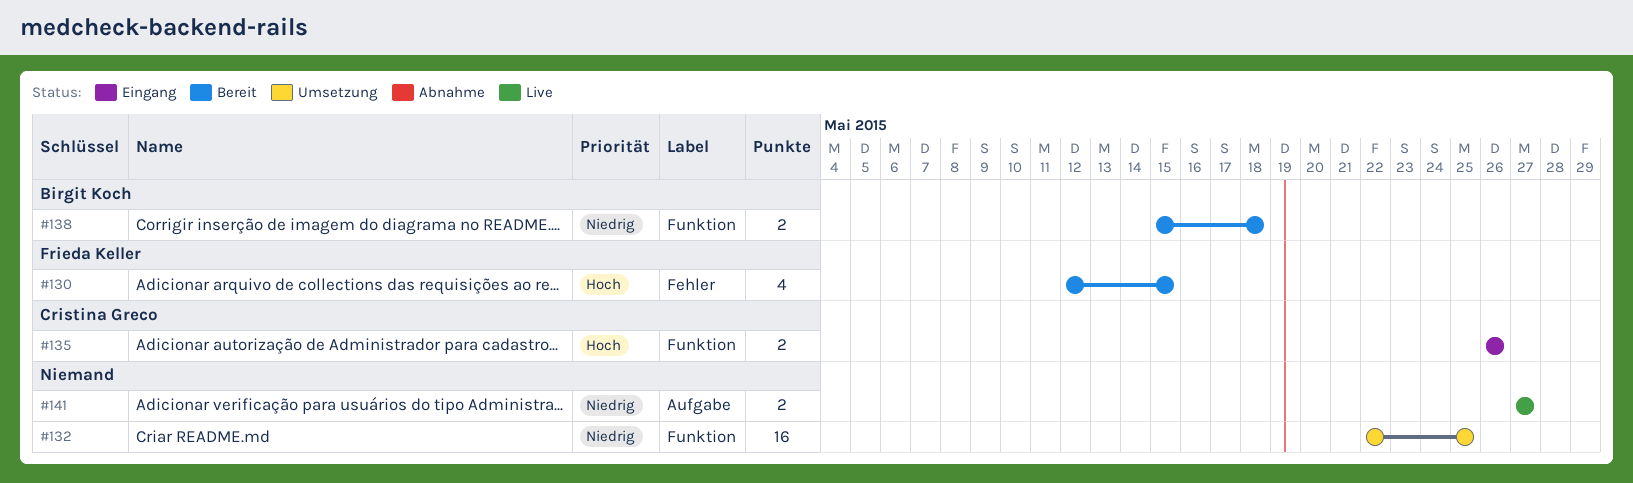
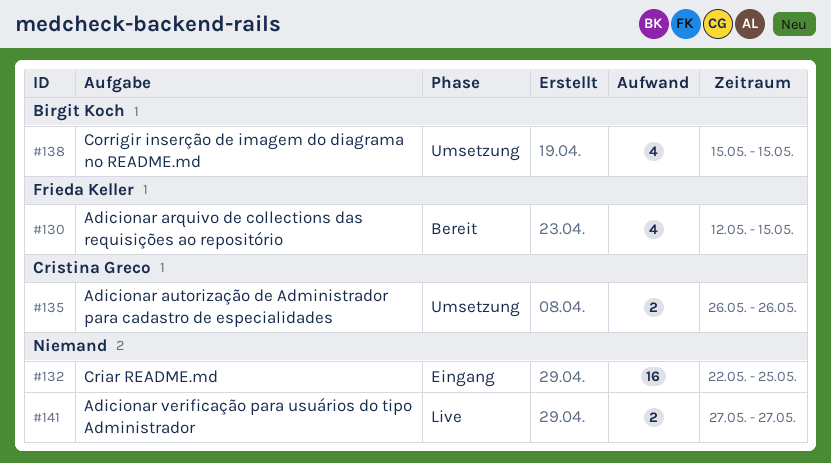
#132, status: Umsetzung -> Eingang
#135, status: Eingang -> Umsetzung
#138, status: Bereit -> Umsetzung
#138, estimate: 2 -> 4
#138, due: May 18 -> May 15

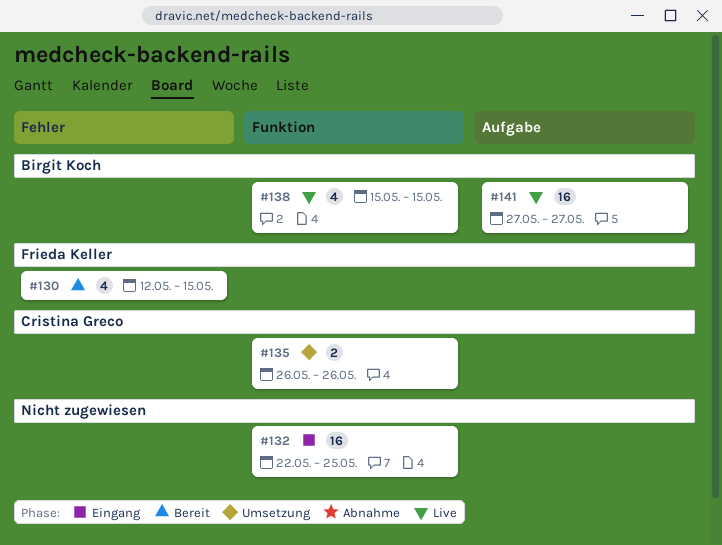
#138, status: Umsetzung -> Live
#141, owner: none -> Birgit Koch
#141, estimate: 2 -> 16

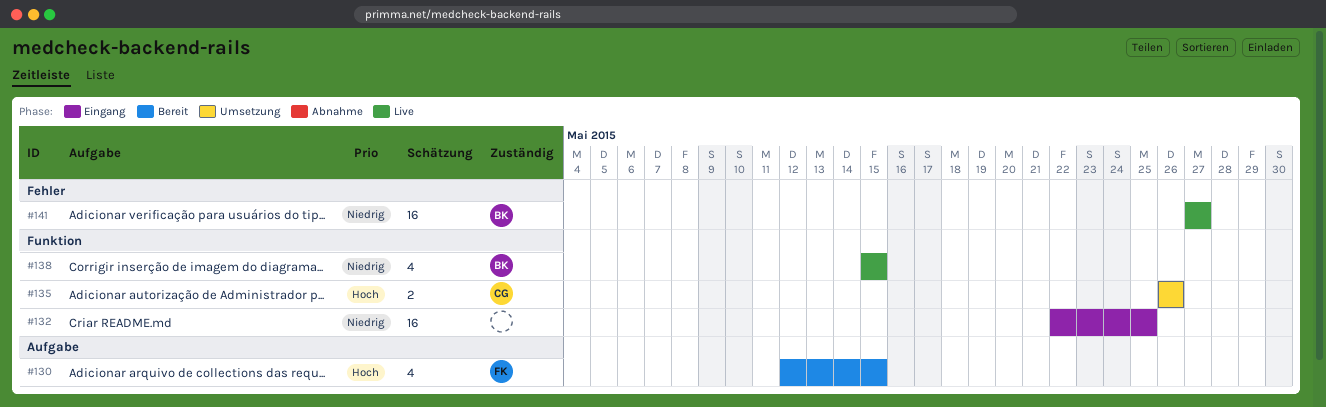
#130, label: Fehler -> Aufgabe
#141, label: Aufgabe -> Fehler

